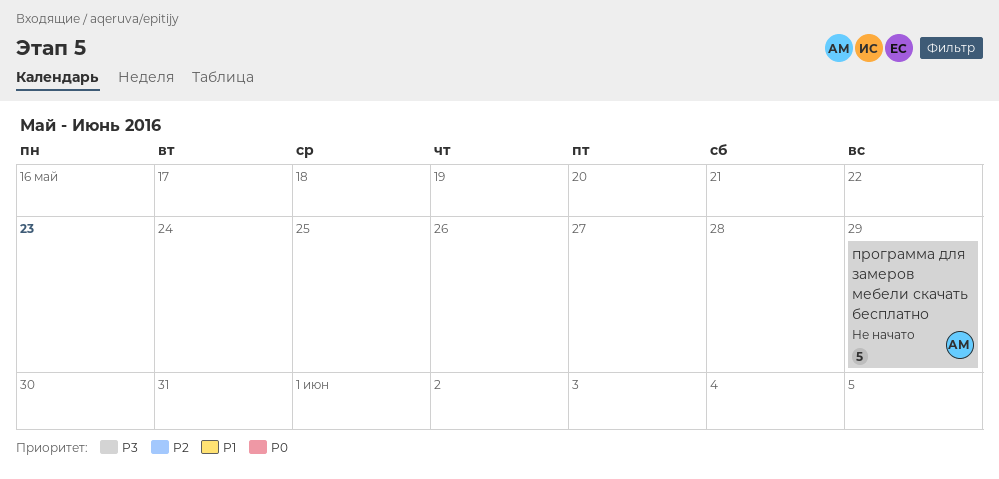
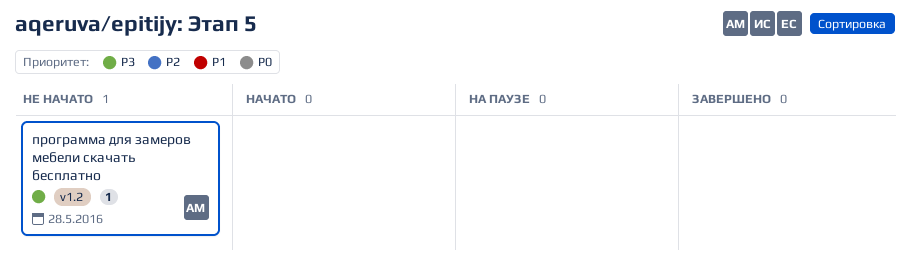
программа для замеров мебели скачать бесплатно, estimate: 5 -> 1
программа для замеров мебели скачать бесплатно, due: May 29 -> May 28

